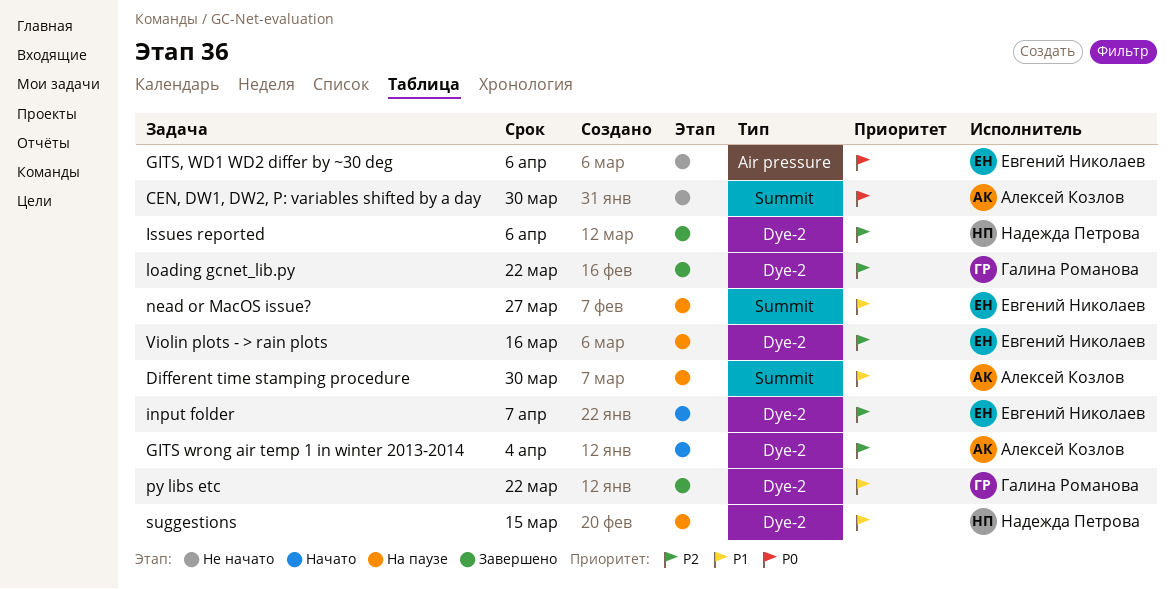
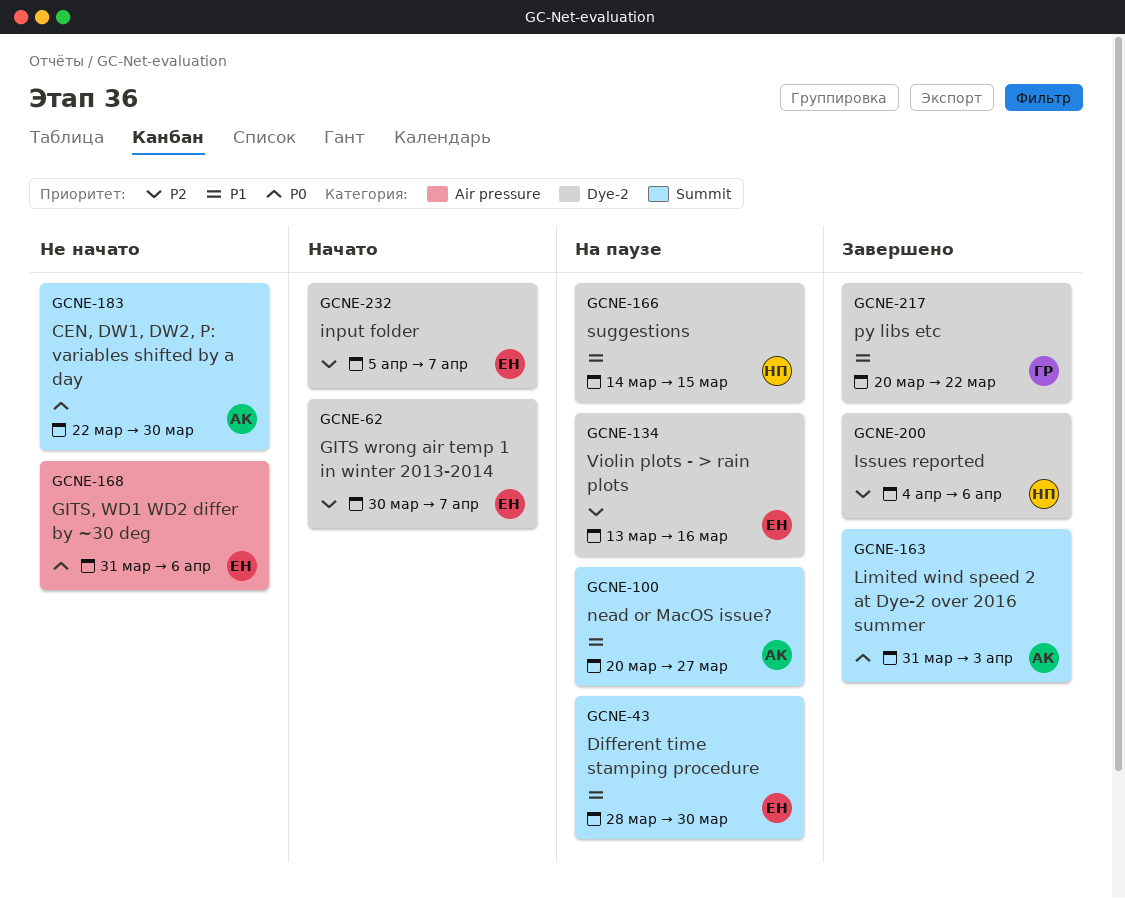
Different time stamping procedure, owner: Алексей Козлов -> Евгений Николаев
GITS wrong air temp 1 in winter 2013-2014, owner: Алексей Козлов -> Евгений Николаев
GITS wrong air temp 1 in winter 2013-2014, due: Apr 4 -> Apr 7
Limited wind speed 2 at Dye-2 over 2016 summer: none -> present
loading gcnet_lib.py: present -> none
nead or MacOS issue?, owner: Евгений Николаев -> Алексей Козлов

